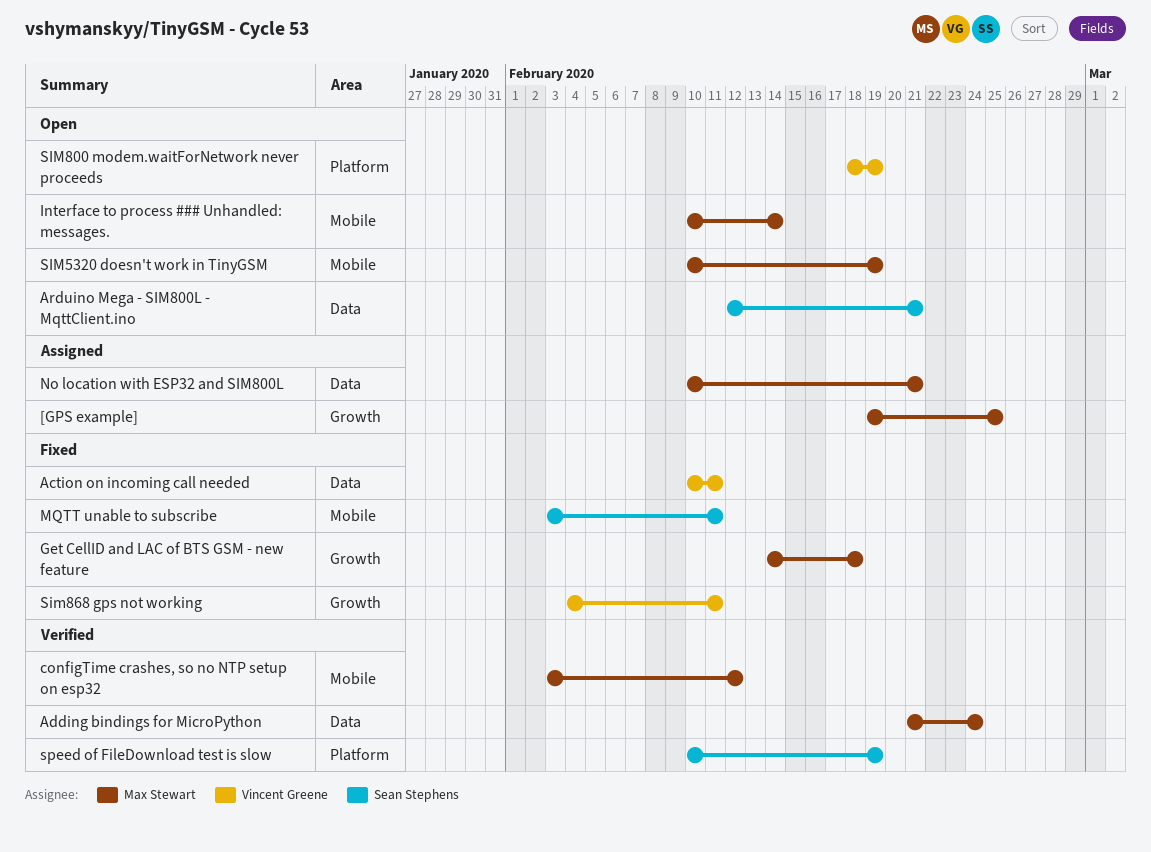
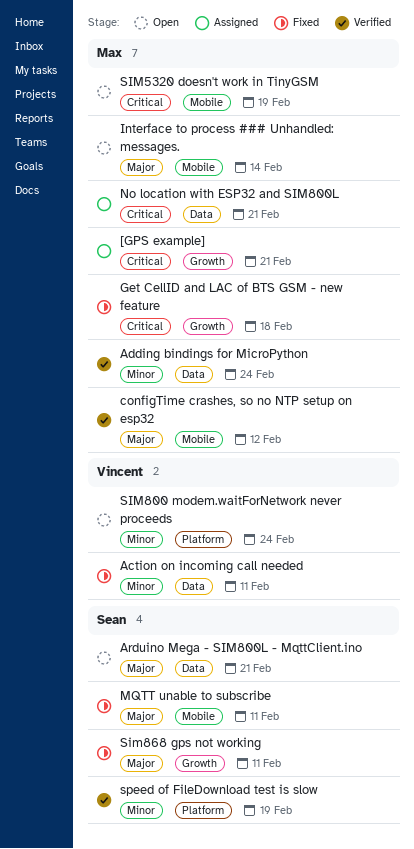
[GPS example], due: Feb 25 -> Feb 21
SIM800 modem.waitForNetwork never proceeds, due: Feb 19 -> Feb 24
Sim868 gps not working, owner: Vincent Greene -> Sean Stephens

